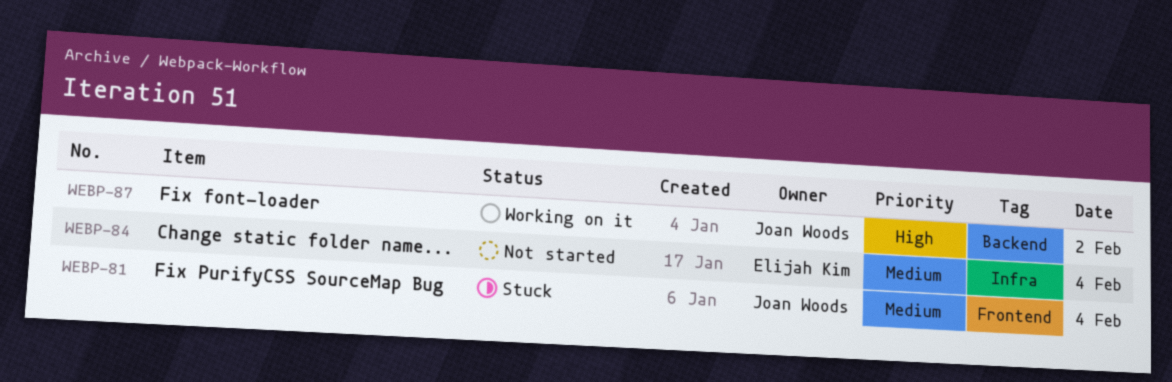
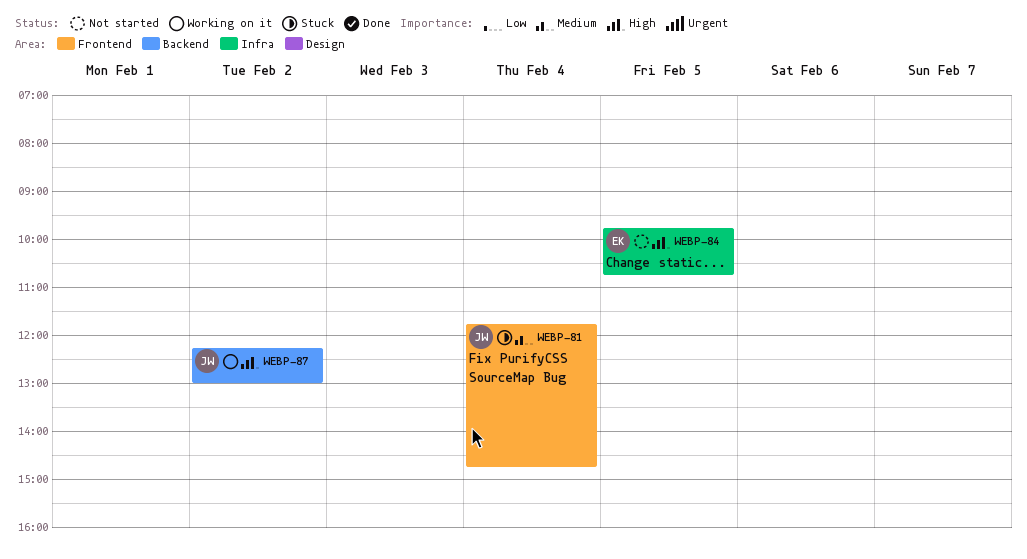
WEBP-84, priority: Medium -> High
WEBP-84, day: Feb 4 -> Feb 5

